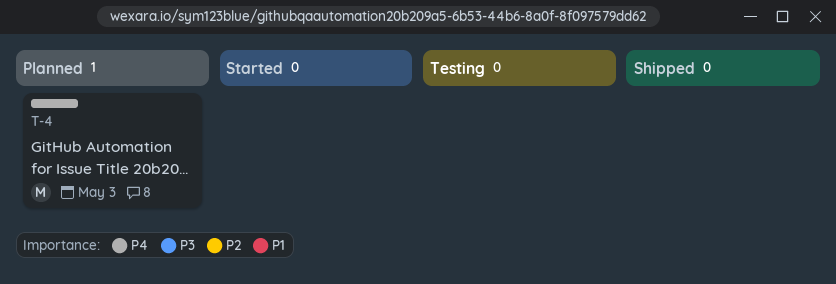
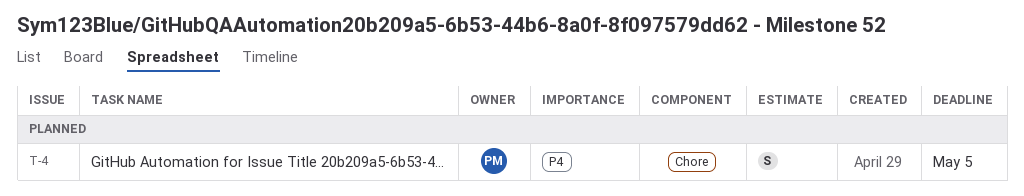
T-4, estimate: M -> S
T-4, due: May 3 -> May 5

